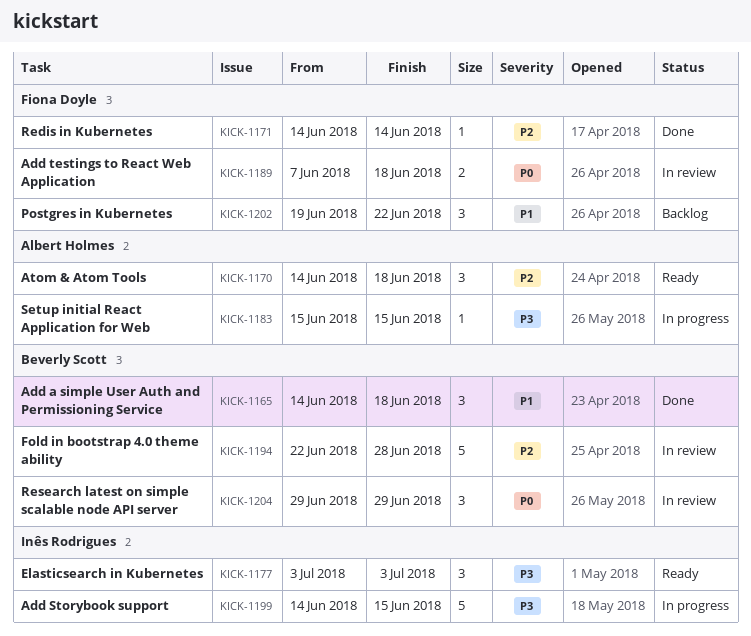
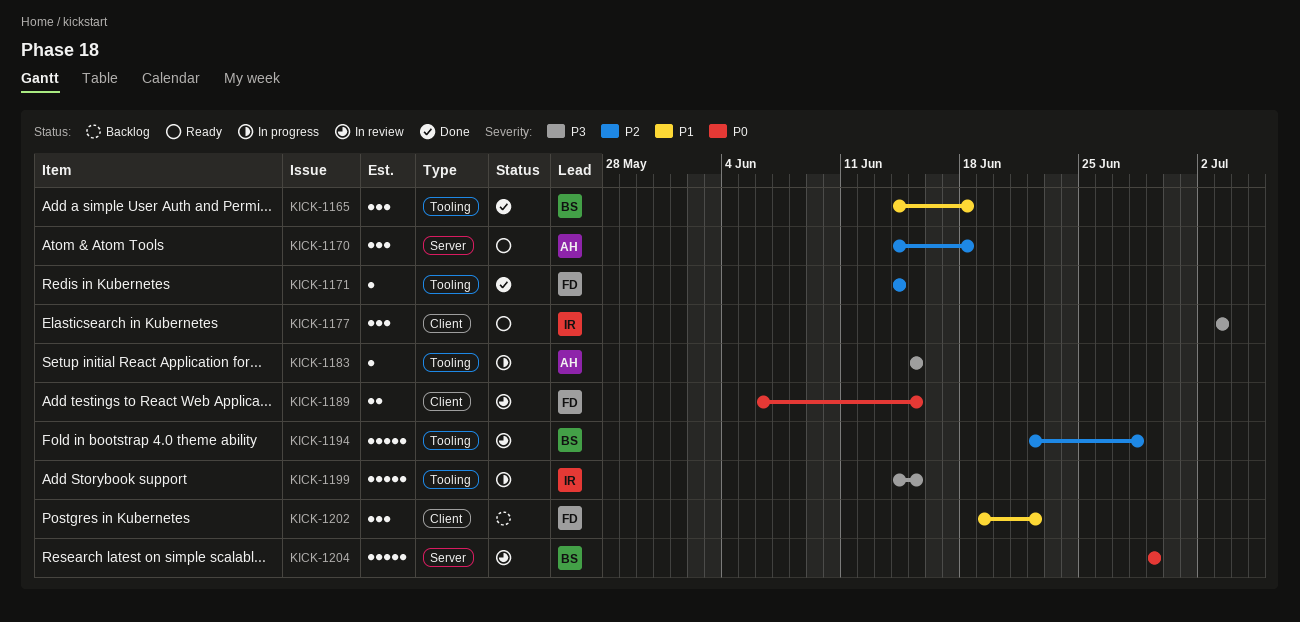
KICK-1189, start: Jun 7 -> Jun 6
KICK-1189, due: Jun 18 -> Jun 15
KICK-1204, estimate: 3 -> 5

